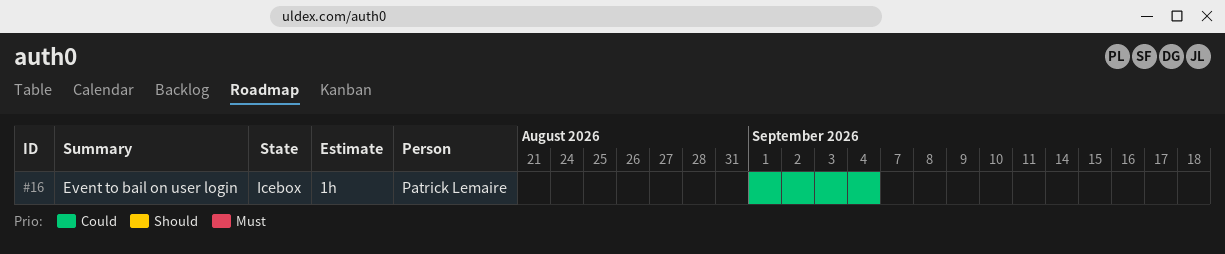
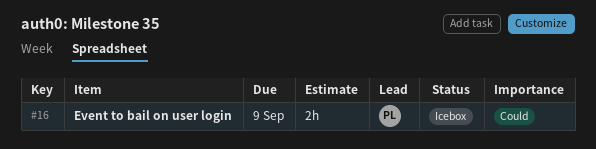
#16, estimate: 1h -> 2h
#16, due: Sep 4 -> Sep 9

